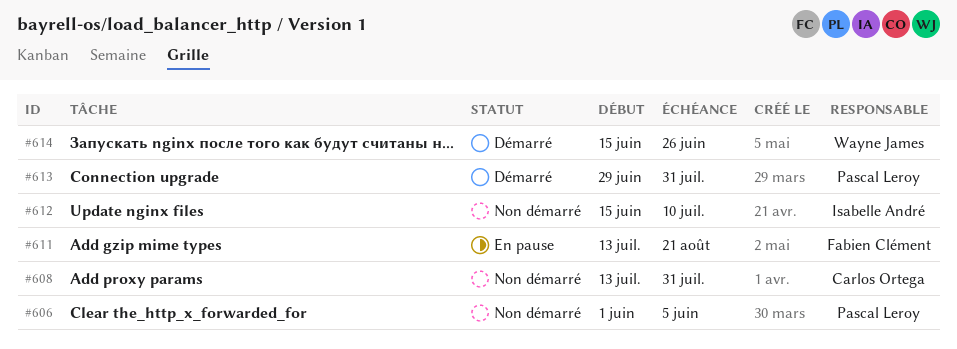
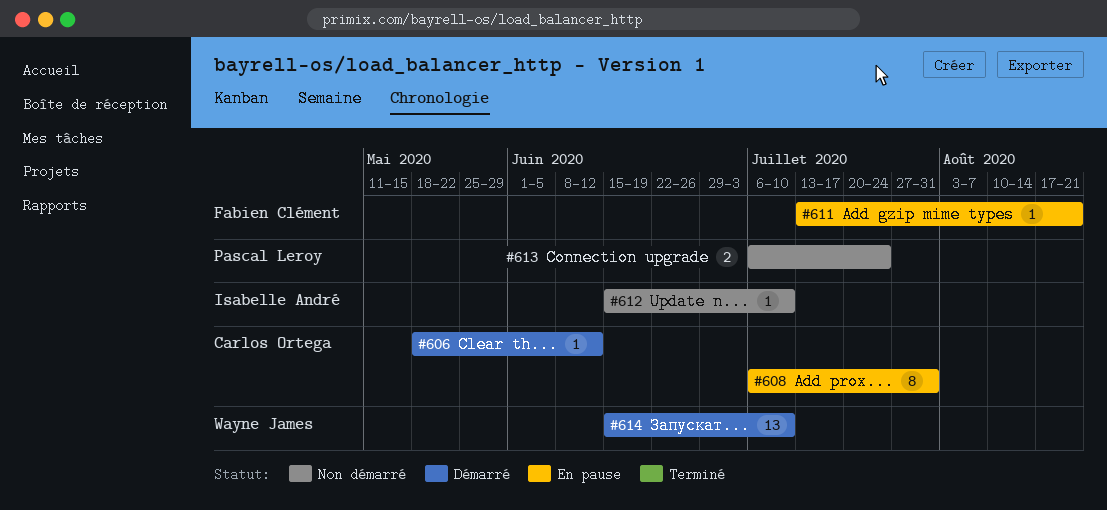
#606, status: Non démarré -> Démarré
#606, owner: Pascal Leroy -> Carlos Ortega
#606, start: Jun 1 -> May 18
#606, due: Jun 5 -> Jun 12
#608, status: Non démarré -> En pause
#608, start: Jul 13 -> Jul 6
#613, status: Démarré -> Non démarré
#613, start: Jun 29 -> Jul 6
#613, due: Jul 31 -> Jul 24
#614, due: Jun 26 -> Jul 10

